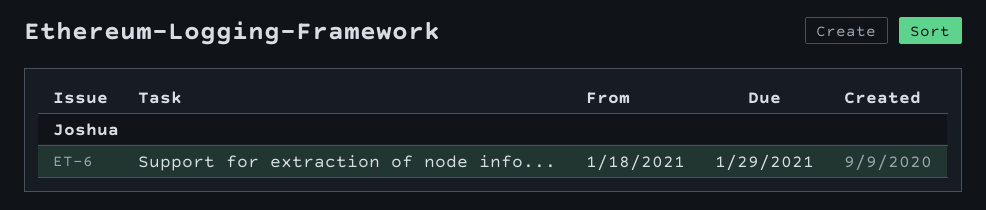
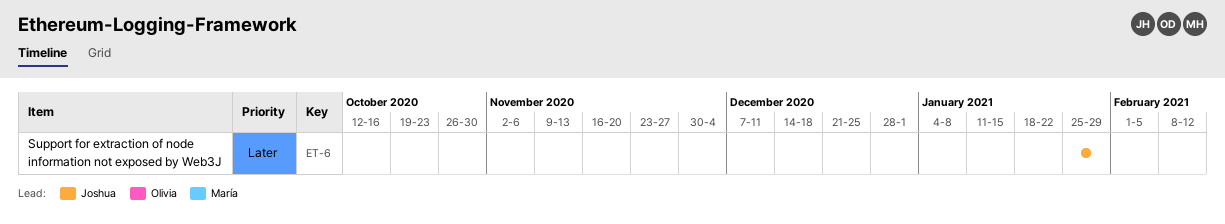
ET-6, start: Jan 18 -> Jan 25

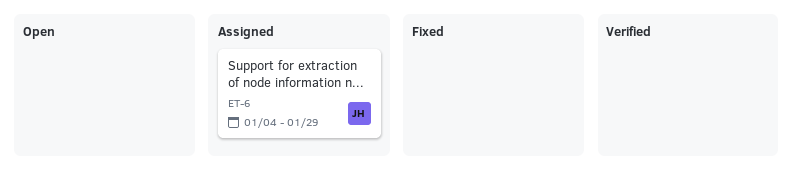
ET-6, start: Jan 25 -> Jan 4

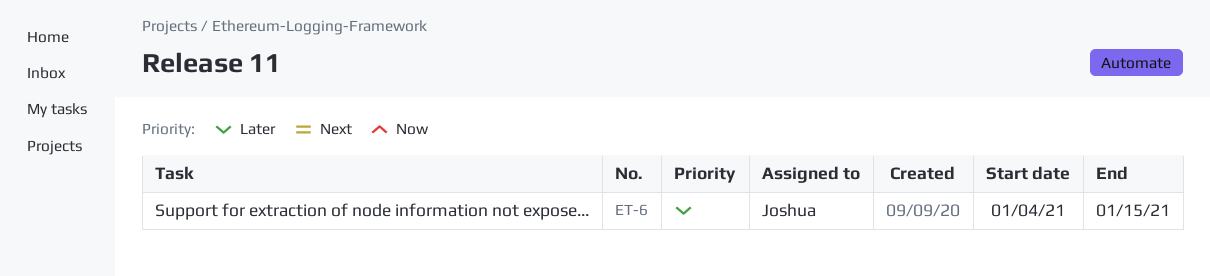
ET-6, due: Jan 29 -> Jan 15

